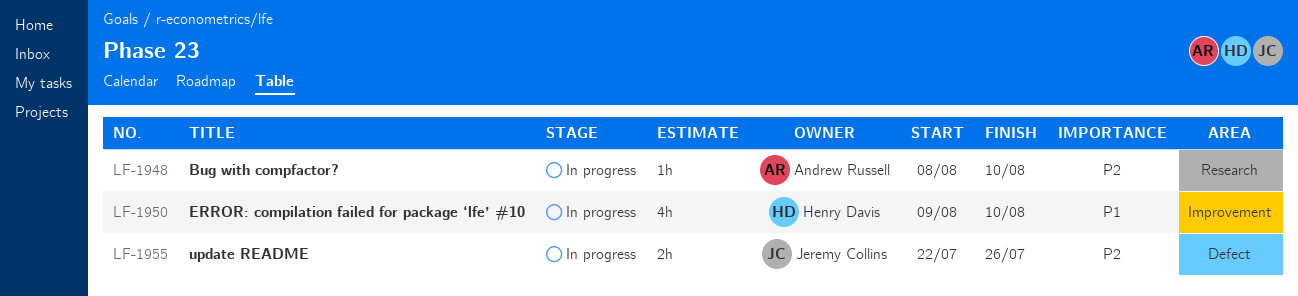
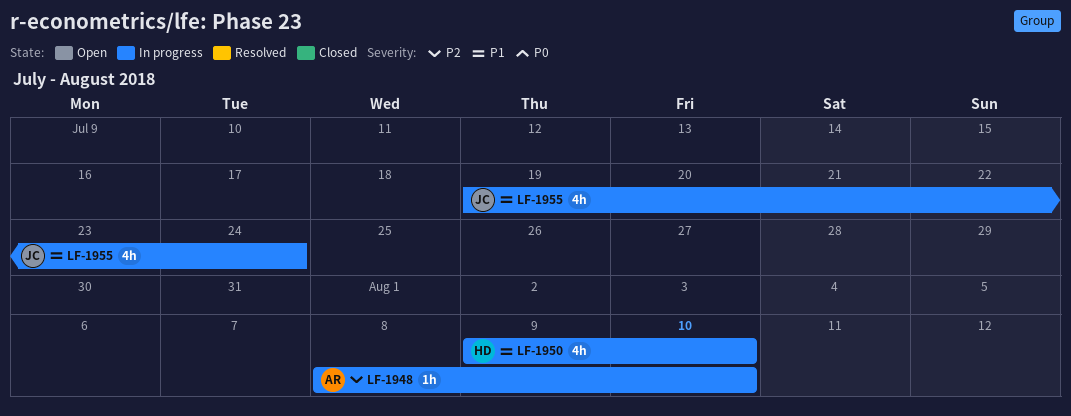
LF-1955, priority: P2 -> P1
LF-1955, estimate: 2h -> 4h
LF-1955, start: Jul 22 -> Jul 19
LF-1955, due: Jul 26 -> Jul 24

